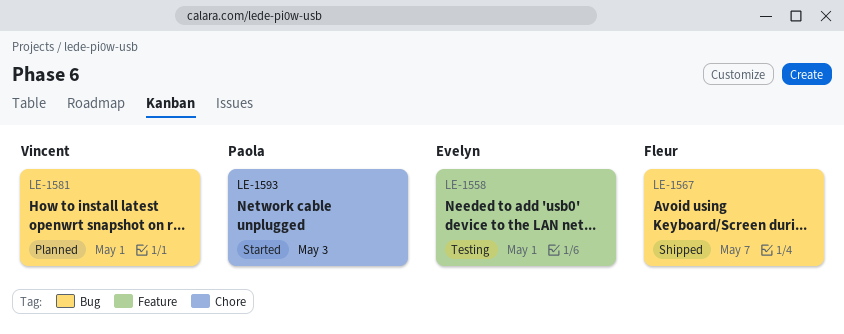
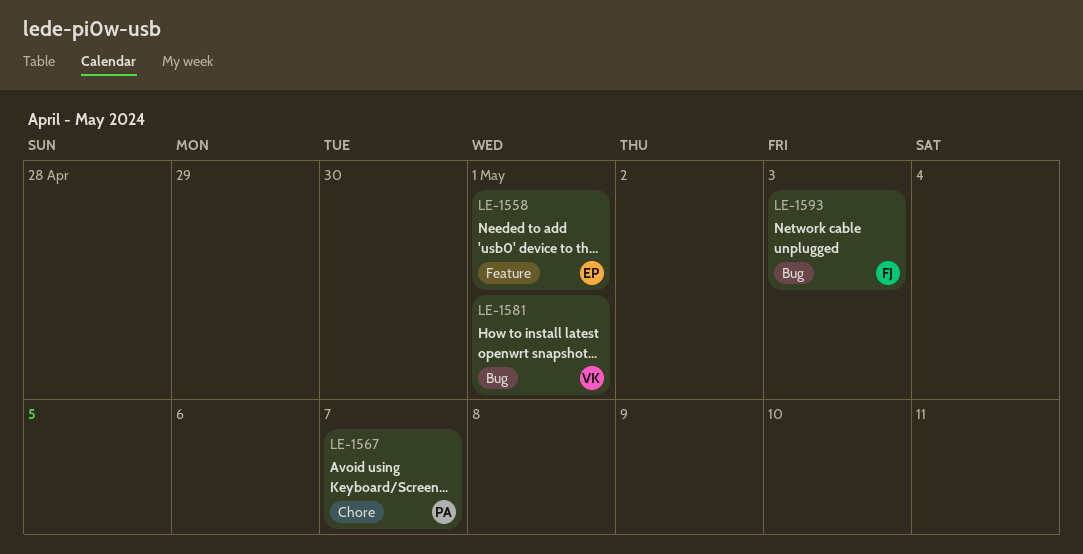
LE-1567, owner: Fleur -> Paola
LE-1567, label: Bug -> Chore
LE-1593, owner: Paola -> Fleur
LE-1593, label: Chore -> Bug

